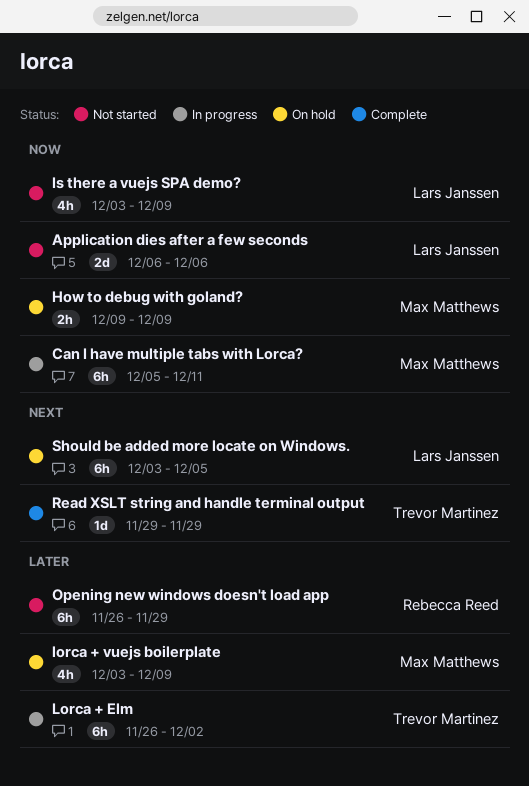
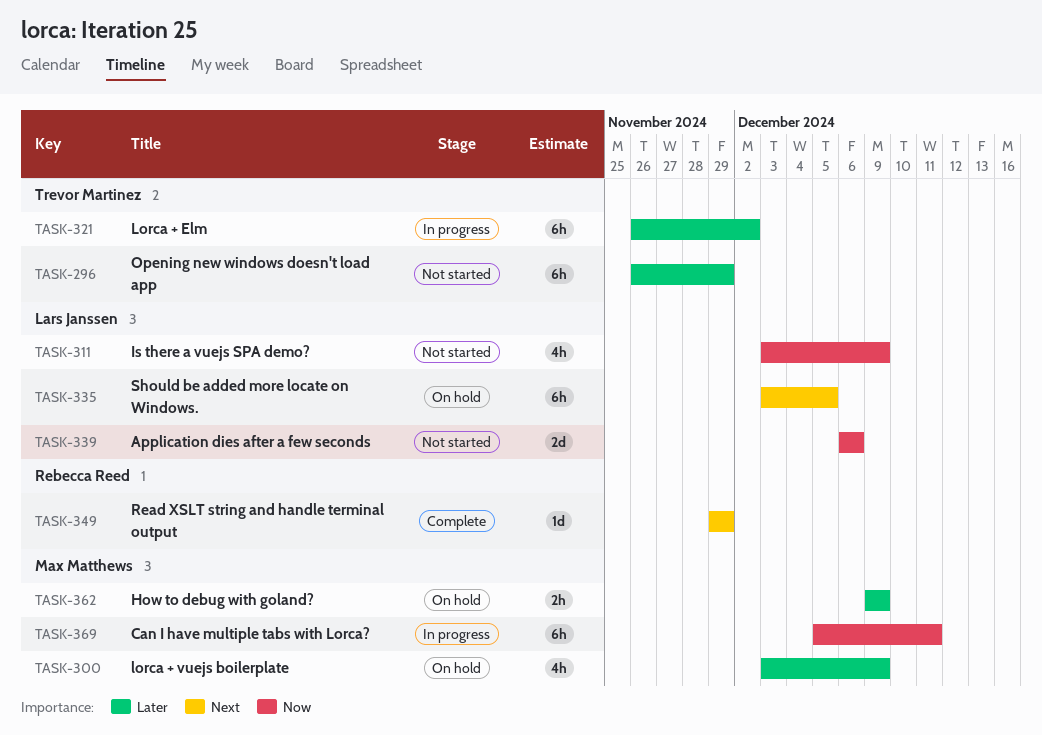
How to debug with goland?, priority: Now -> Later
Opening new windows doesn't load app, owner: Rebecca Reed -> Trevor Martinez
Read XSLT string and handle terminal output, owner: Trevor Martinez -> Rebecca Reed

